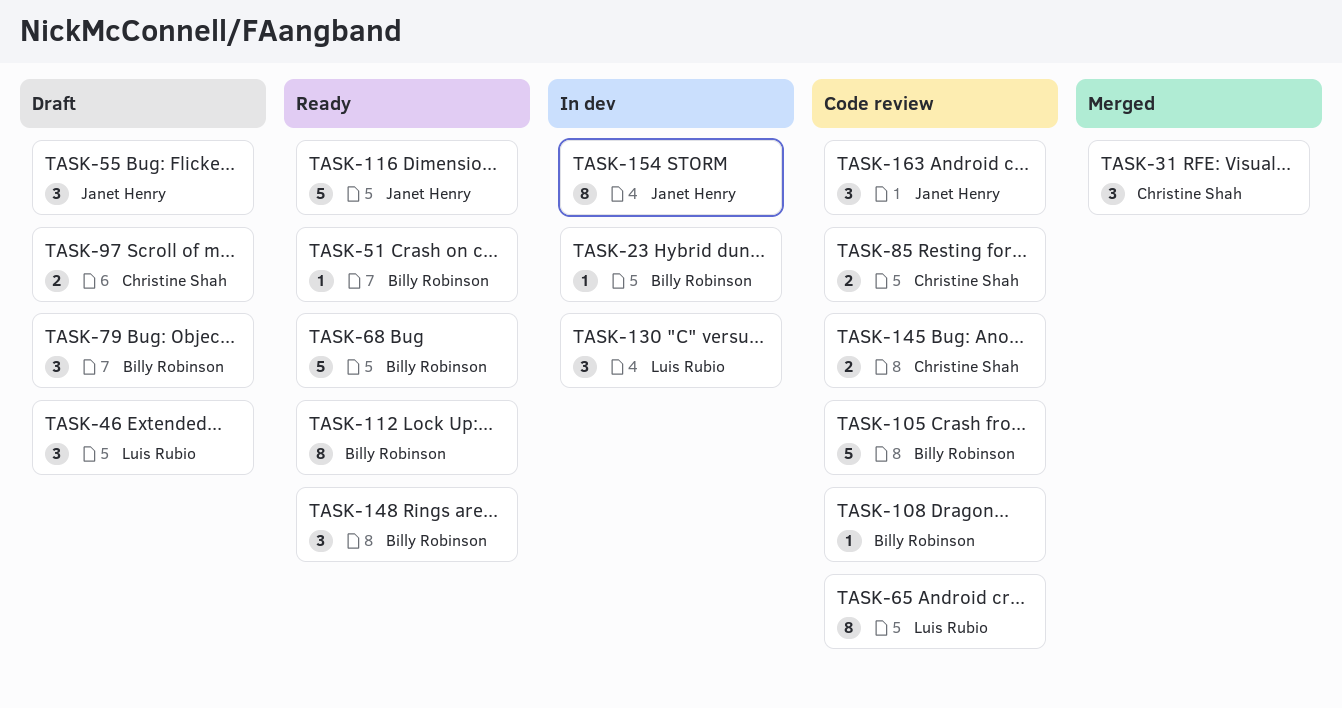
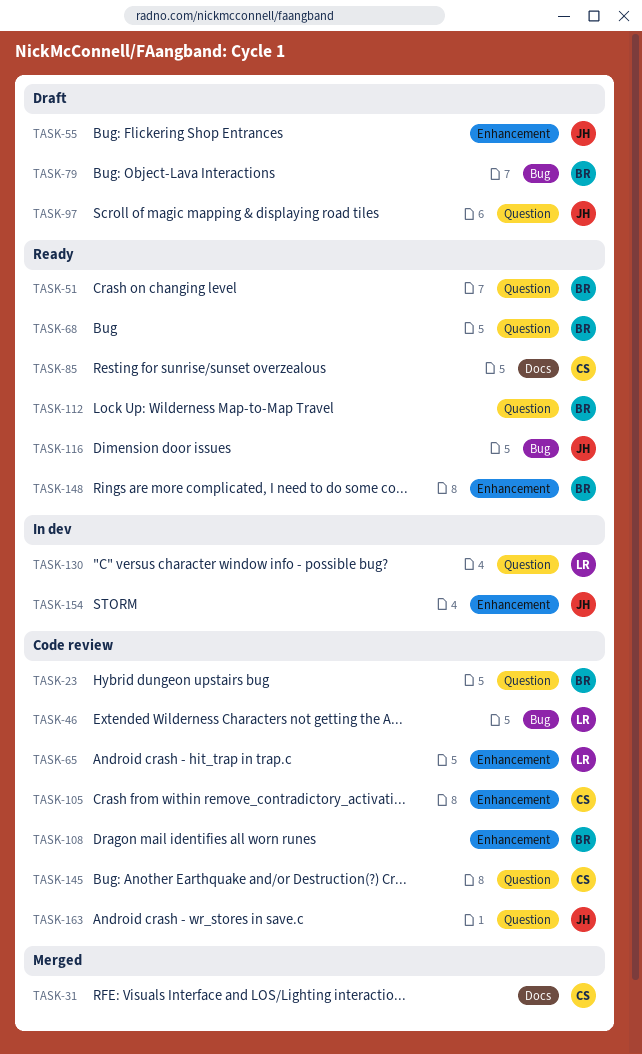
TASK-23, status: In dev -> Code review
TASK-46, status: Draft -> Code review
TASK-85, status: Code review -> Ready
TASK-97, owner: Christine Shah -> Janet Henry
TASK-105, owner: Billy Robinson -> Christine Shah

